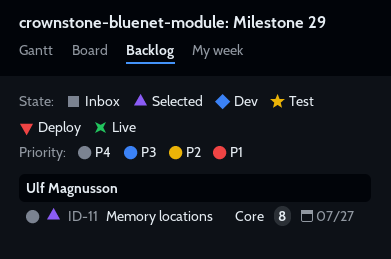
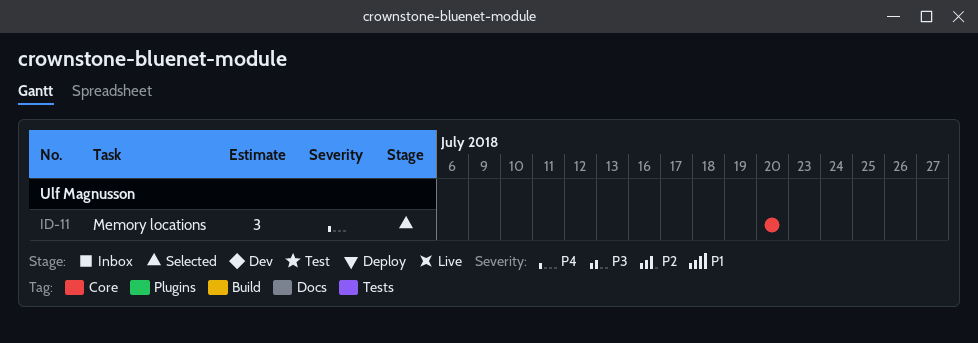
ID-11, estimate: 8 -> 3
ID-11, due: Jul 27 -> Jul 20

